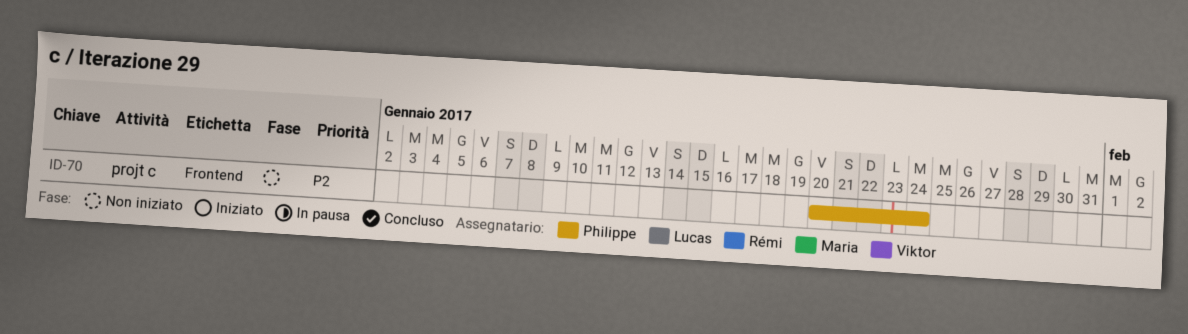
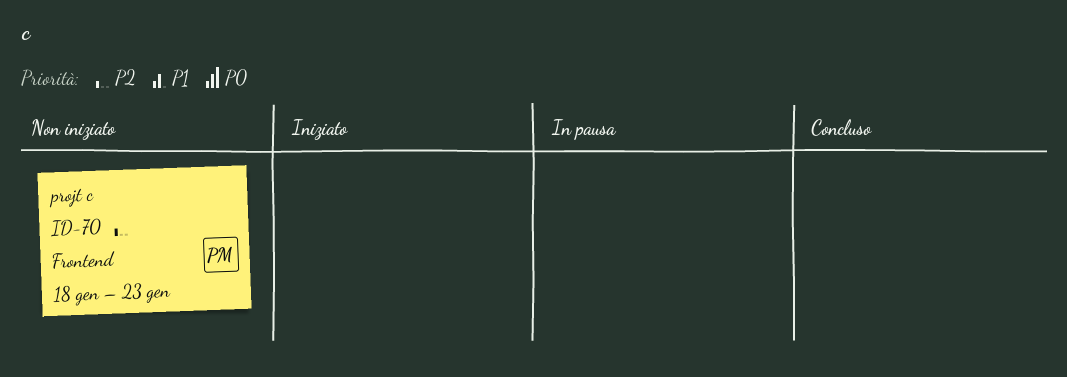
ID-70, start: Jan 20 -> Jan 18
ID-70, due: Jan 24 -> Jan 23

